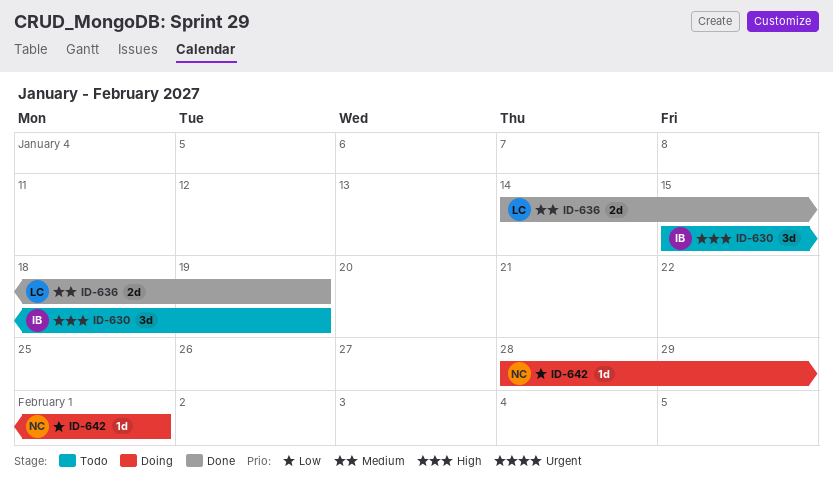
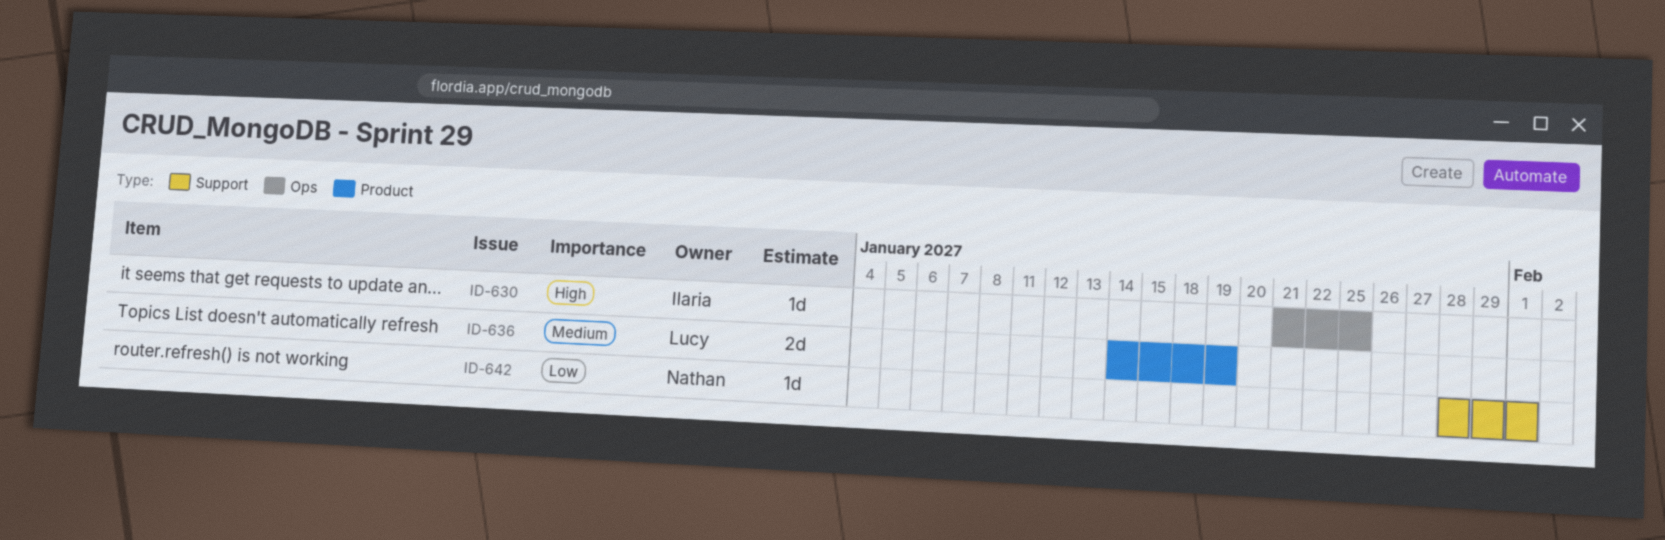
ID-630, estimate: 3d -> 1d
ID-630, start: Jan 15 -> Jan 21
ID-630, due: Jan 19 -> Jan 25

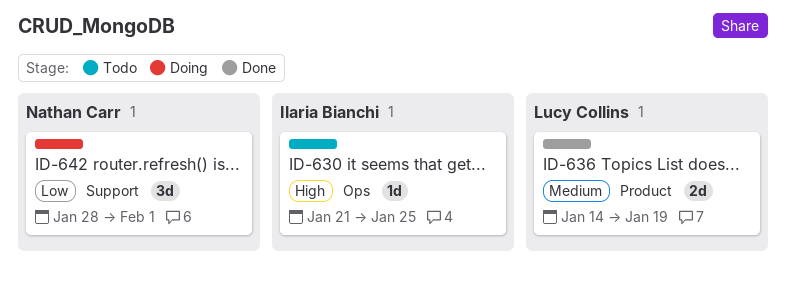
ID-642, estimate: 1d -> 3d

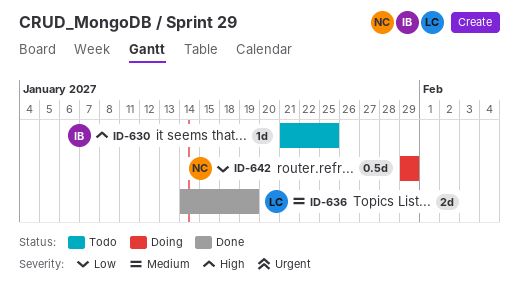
ID-642, estimate: 3d -> 0.5d
ID-642, start: Jan 28 -> Jan 29
ID-642, due: Feb 1 -> Jan 29

